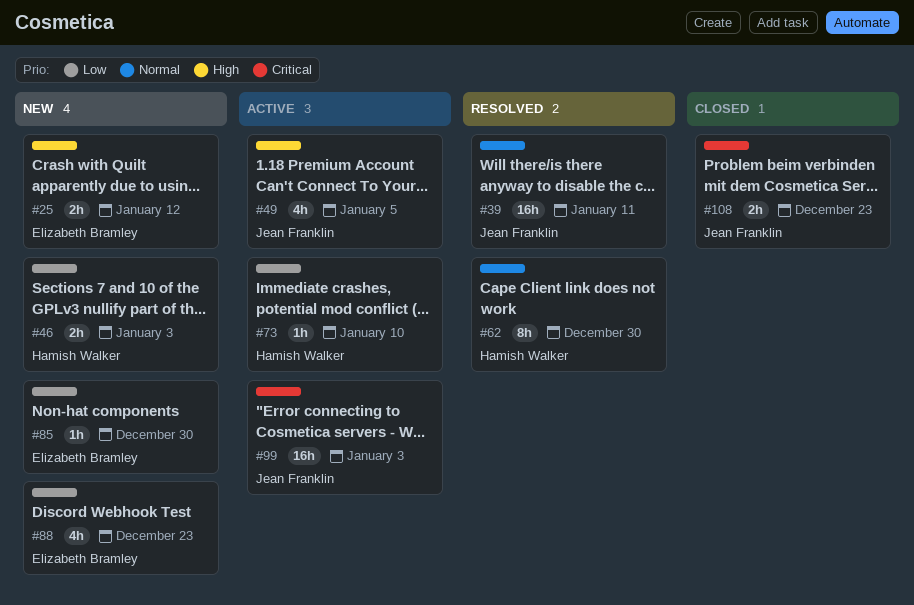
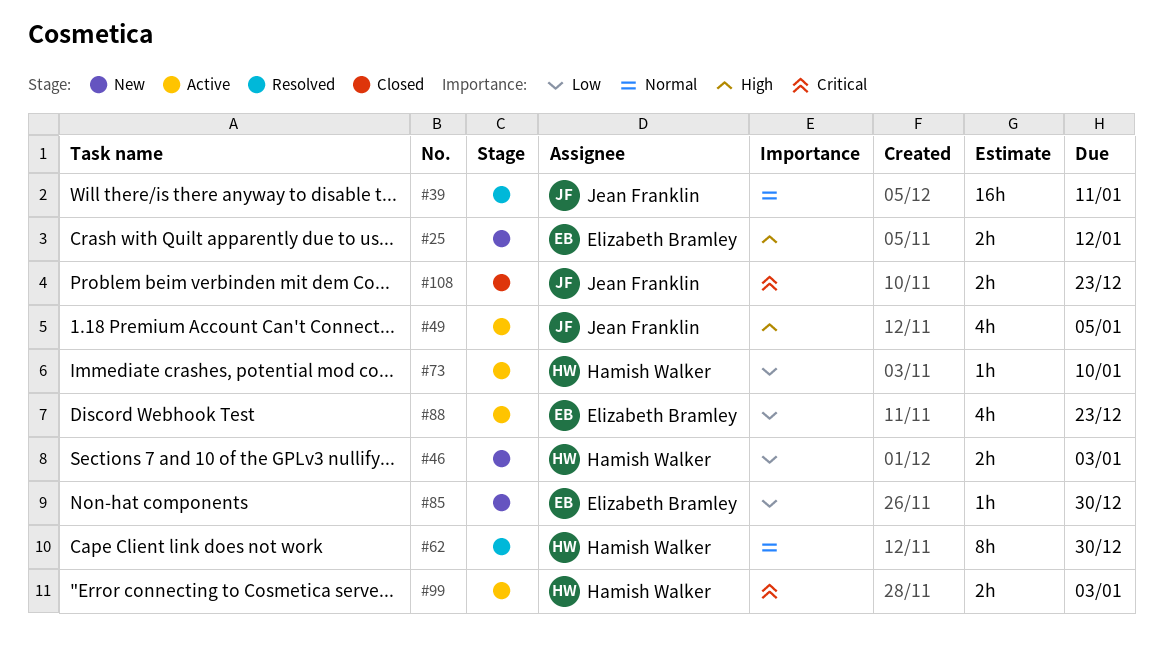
#88, status: New -> Active
#99, owner: Jean Franklin -> Hamish Walker
#99, estimate: 16h -> 2h

